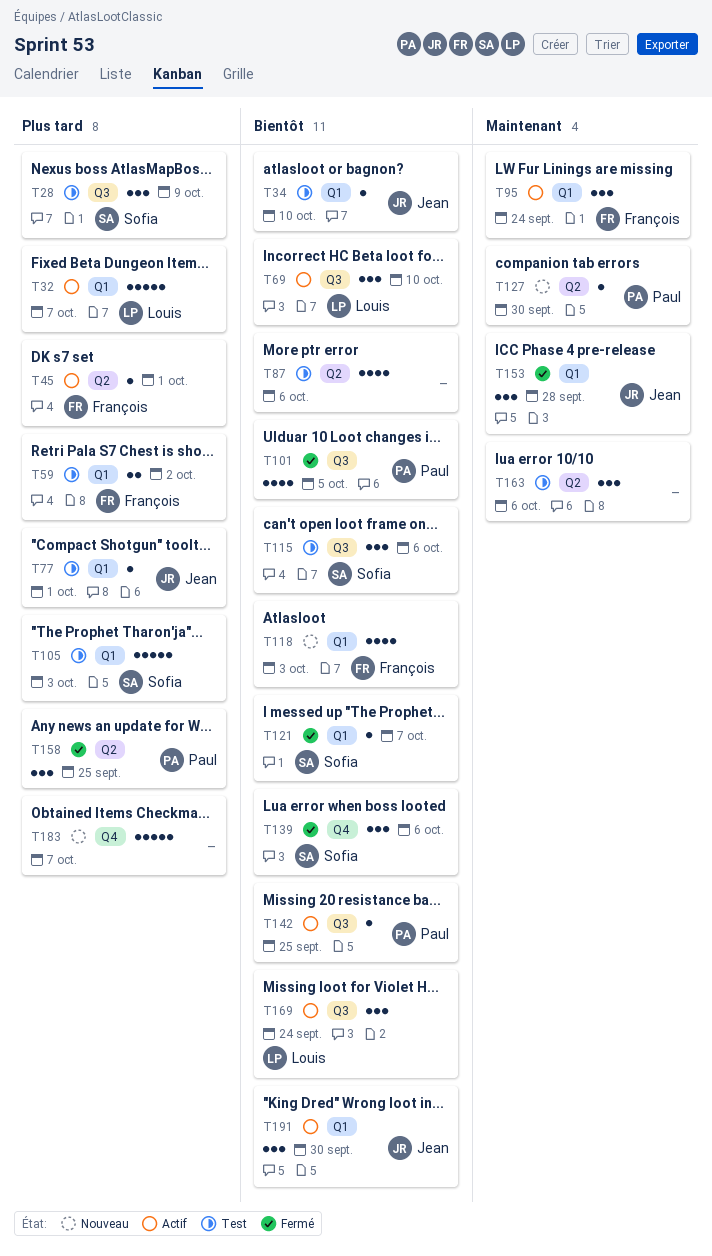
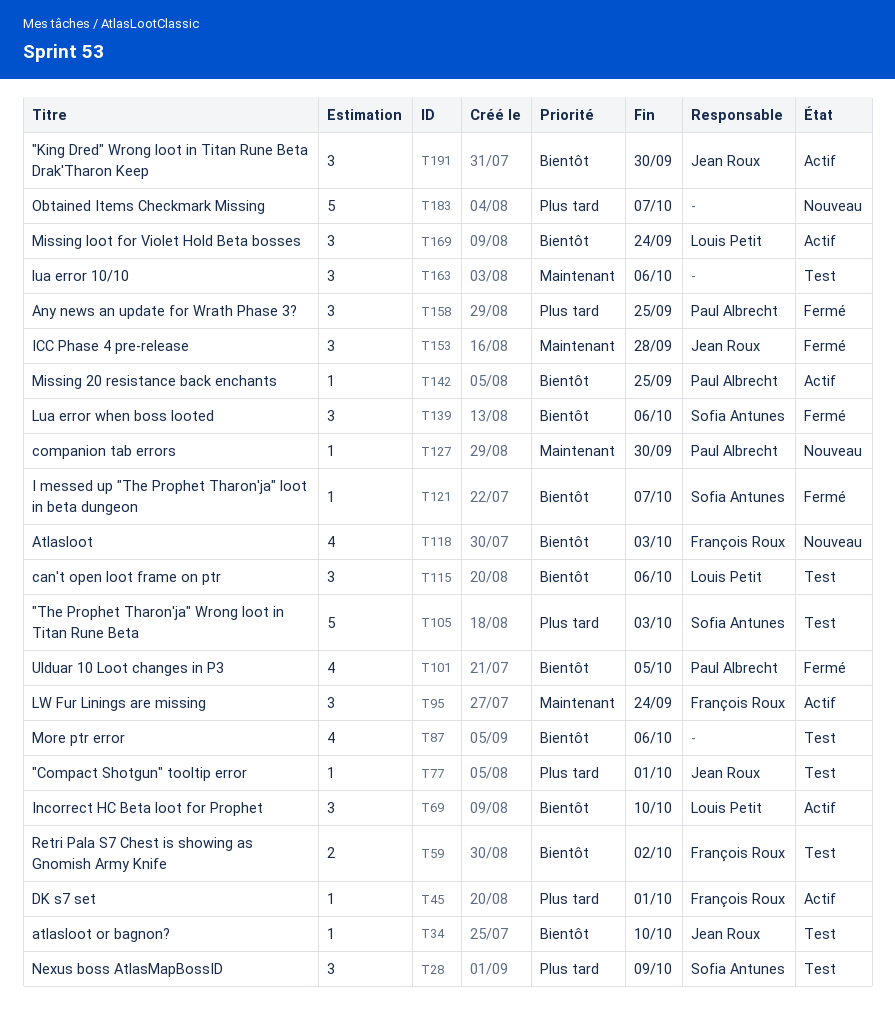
T32: present -> none
T59, priority: Plus tard -> Bientôt
T115, owner: Sofia Antunes -> Louis Petit

